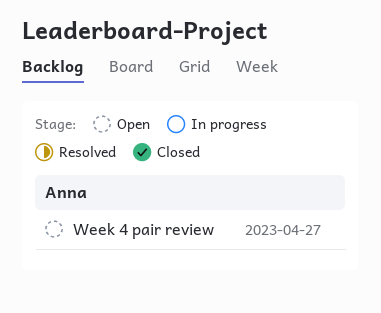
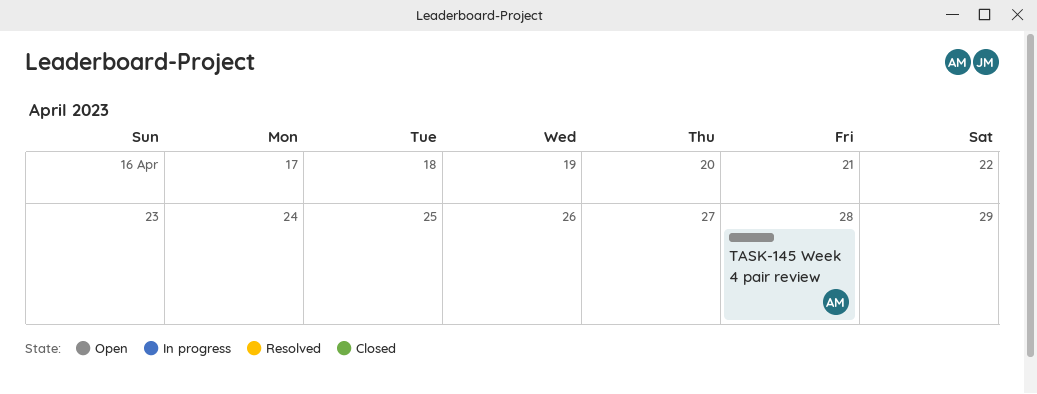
Week 4 pair review, due: Apr 27 -> Apr 28

